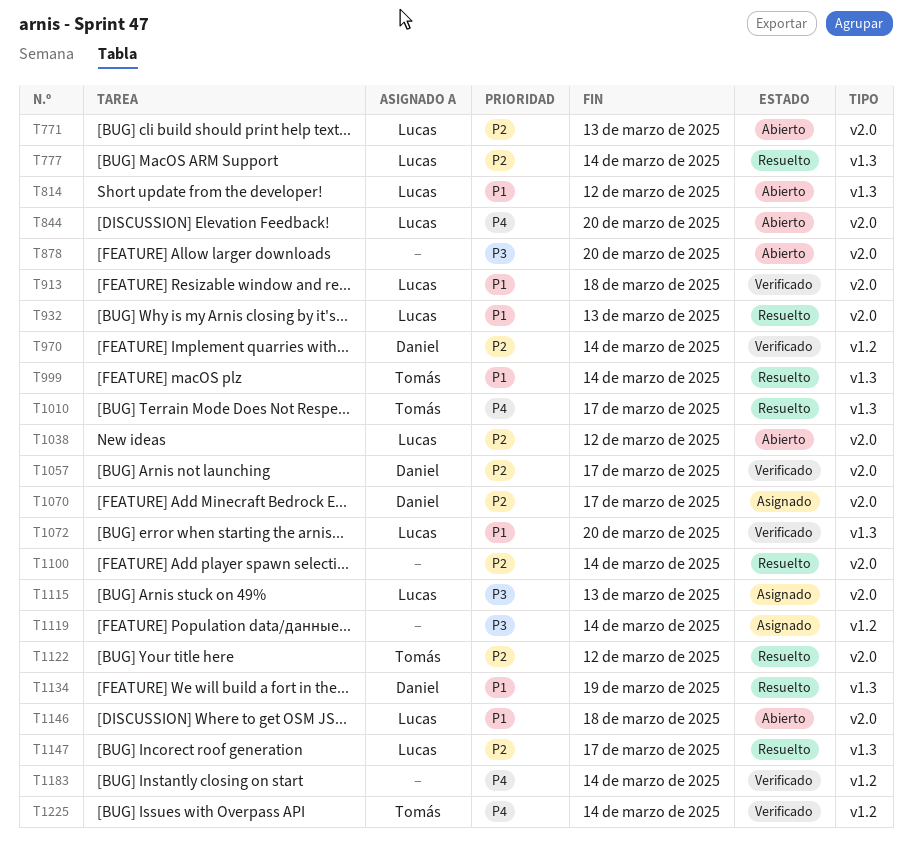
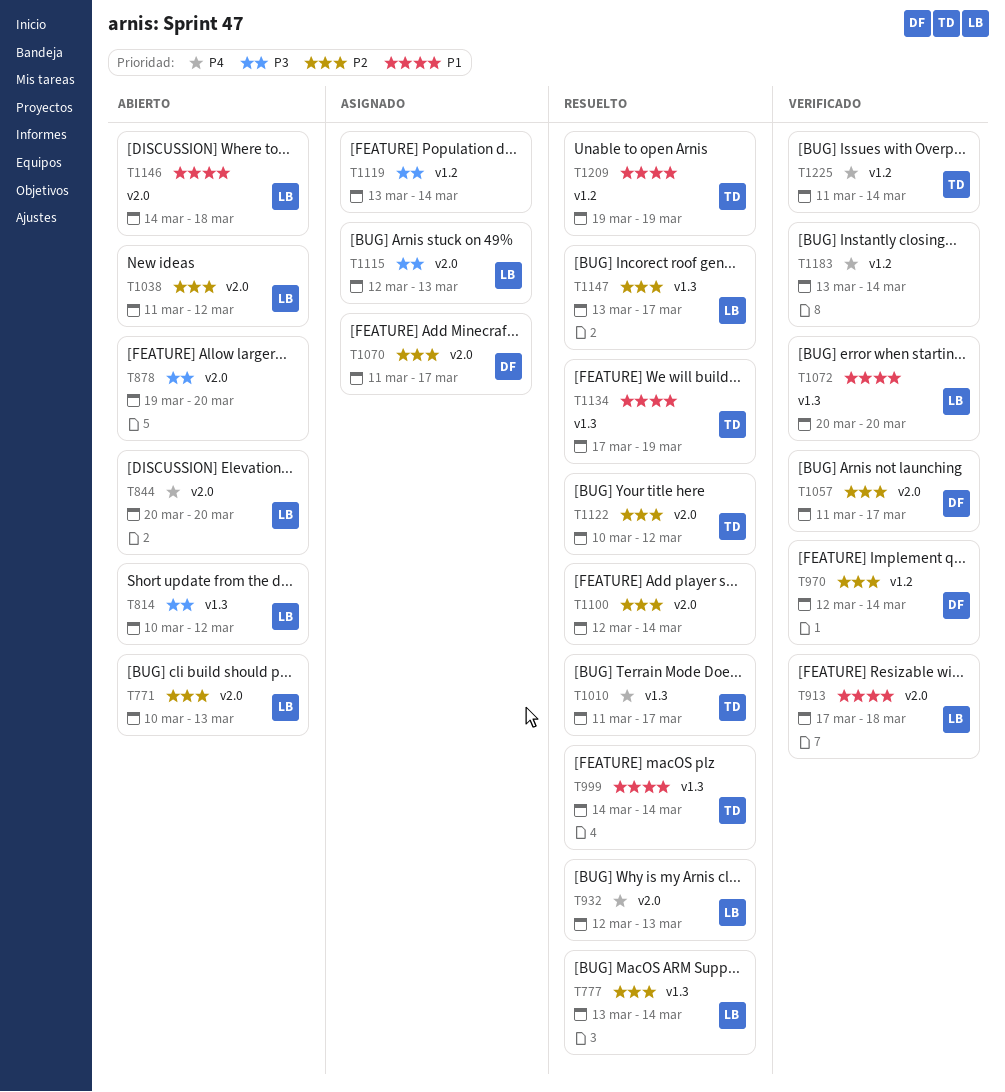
T814, priority: P1 -> P3
T932, priority: P1 -> P4
T1134, owner: Daniel -> Tomás
T1209: none -> present

